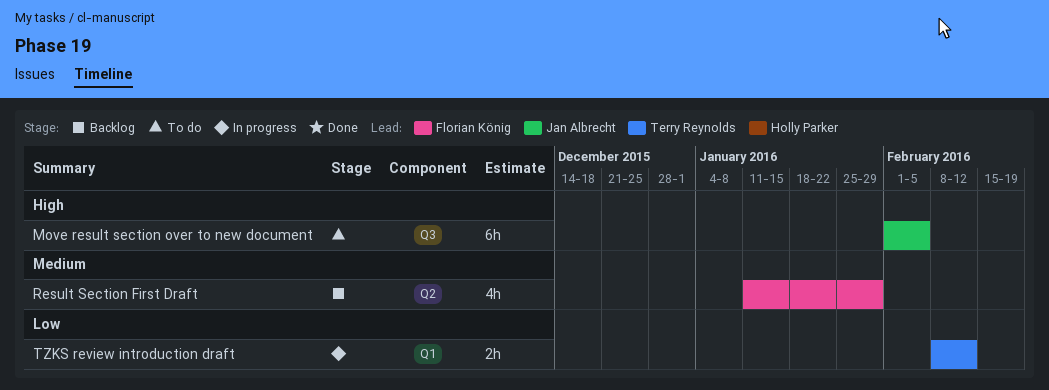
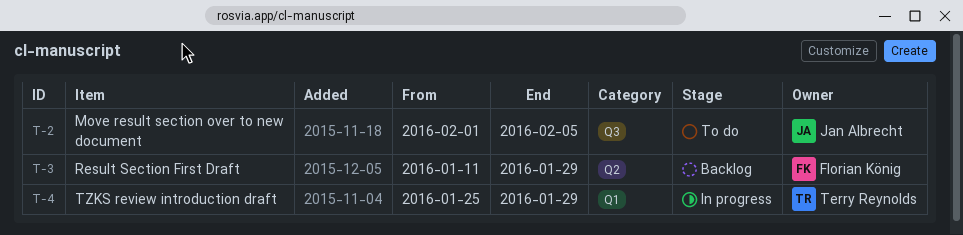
TZKS review introduction draft, start: Feb 8 -> Jan 25
TZKS review introduction draft, due: Feb 12 -> Jan 29

